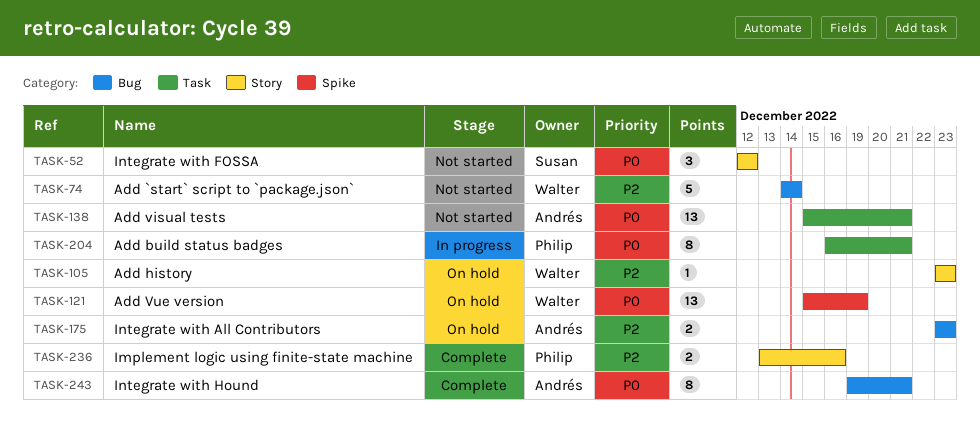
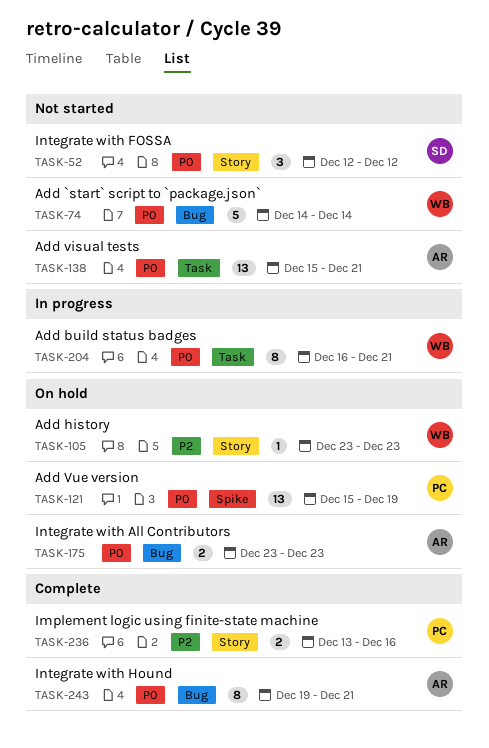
TASK-74, priority: P2 -> P0
TASK-121, owner: Walter -> Philip
TASK-175, priority: P2 -> P0
TASK-204, owner: Philip -> Walter

